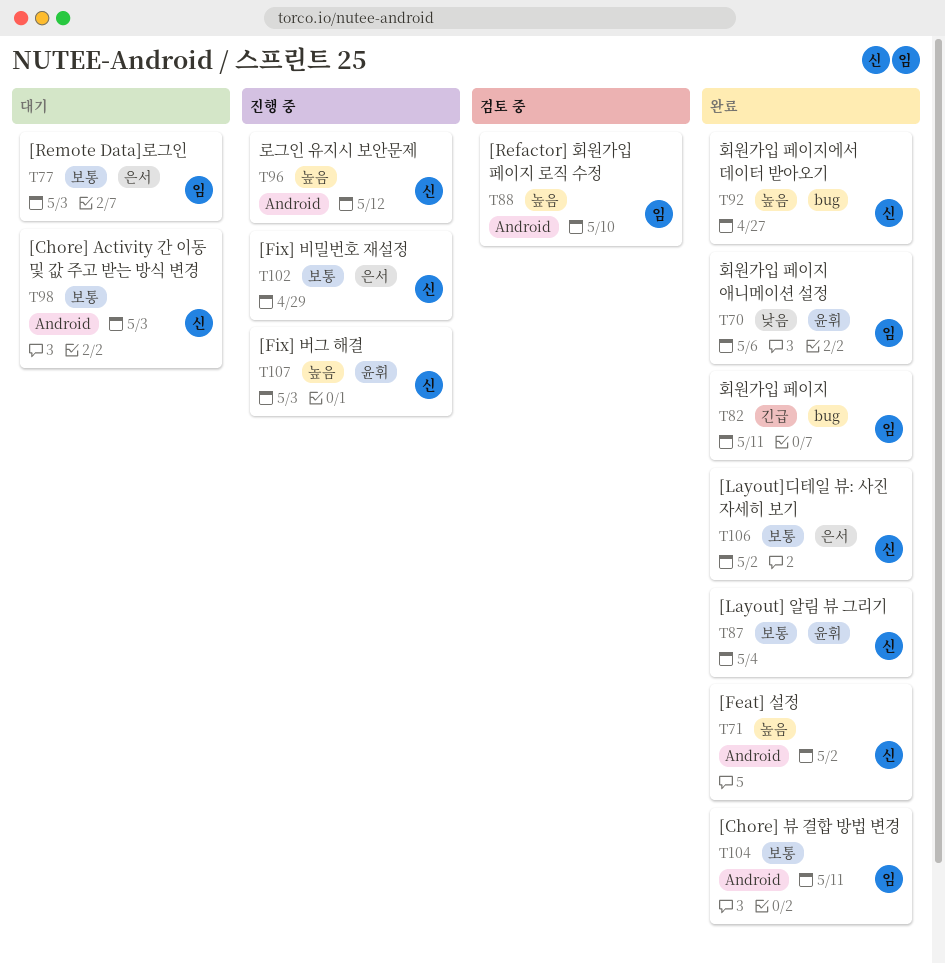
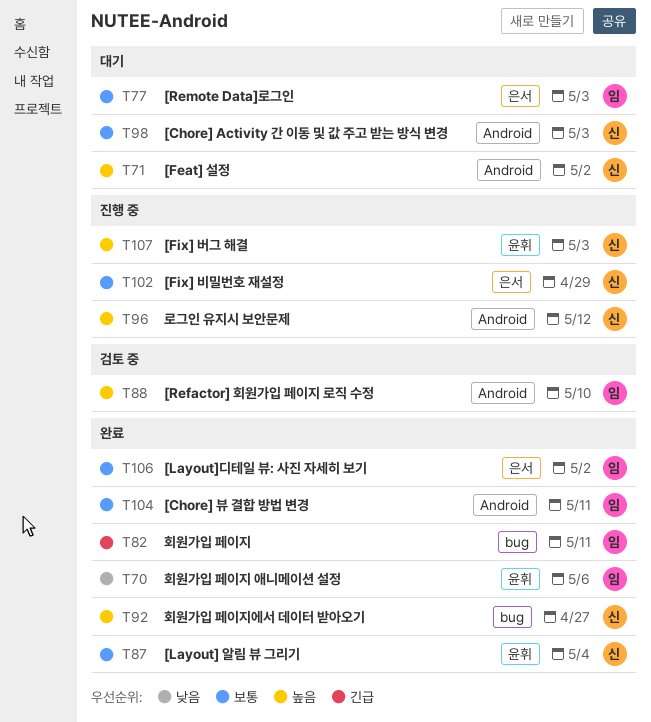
T71, status: 완료 -> 대기
T106, owner: 신 -> 임

